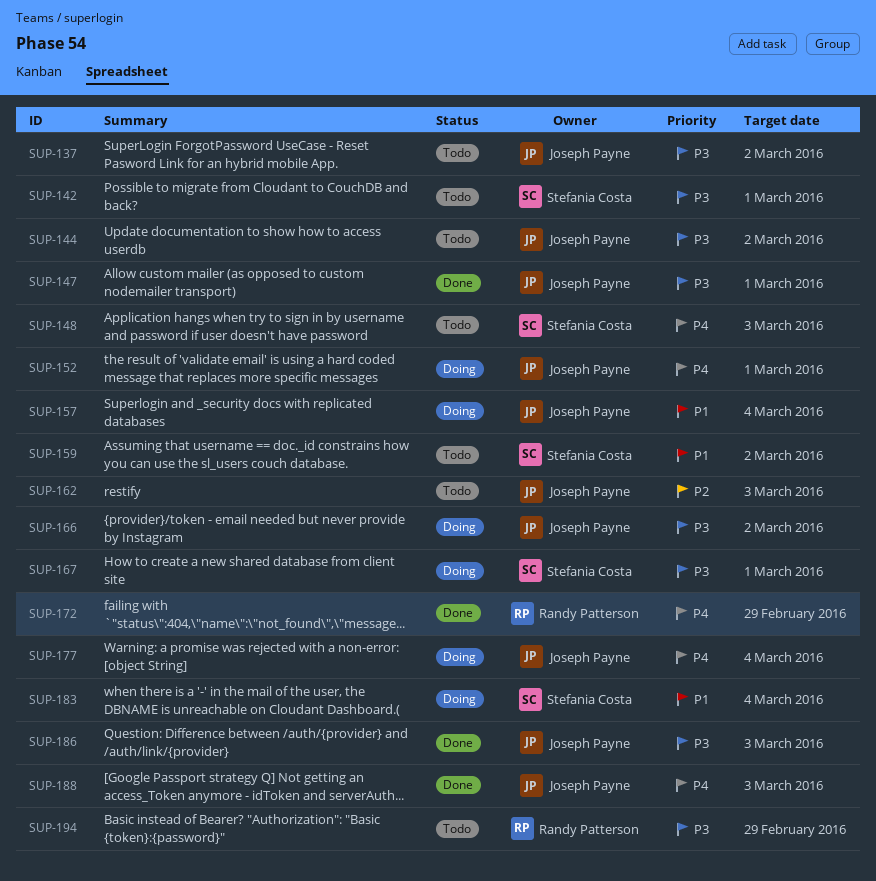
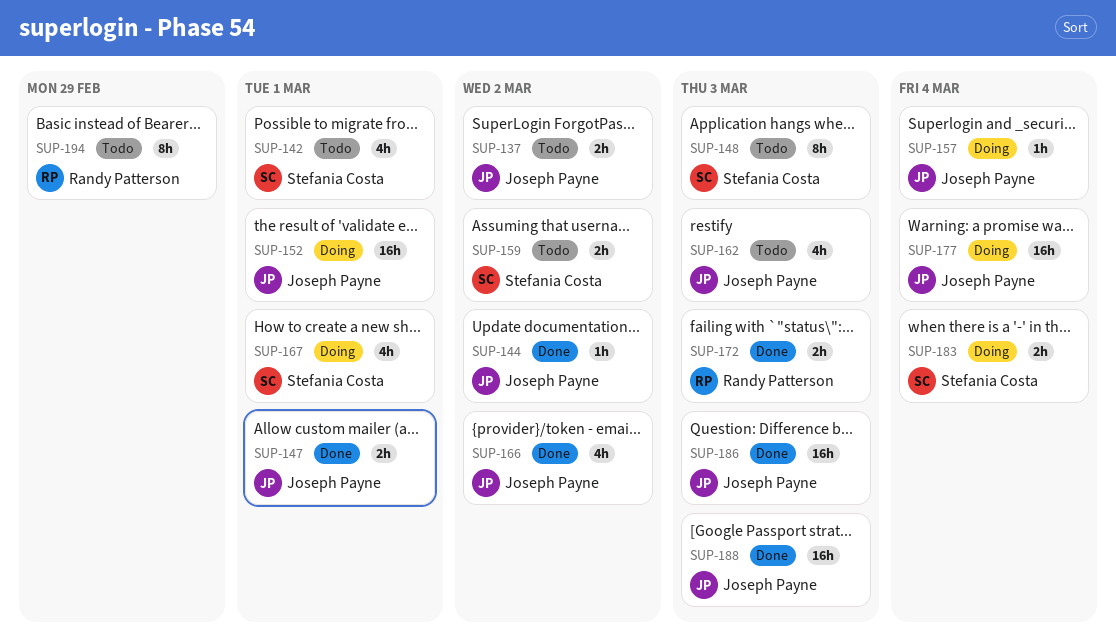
SUP-144, status: Todo -> Done
SUP-166, status: Doing -> Done
SUP-172, due: Feb 29 -> Mar 3

